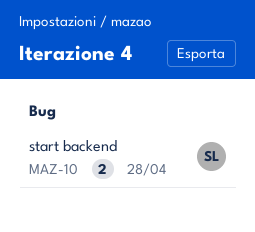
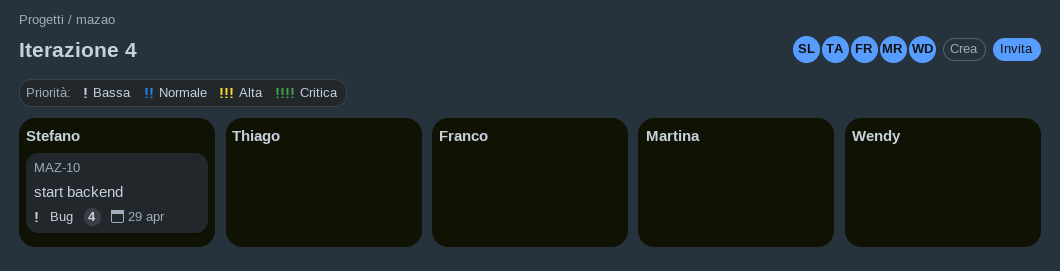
MAZ-10, estimate: 2 -> 4
MAZ-10, due: Apr 28 -> Apr 29

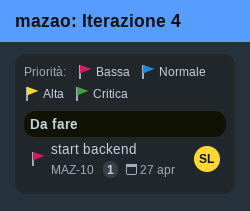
MAZ-10, estimate: 4 -> 1
MAZ-10, due: Apr 29 -> Apr 27

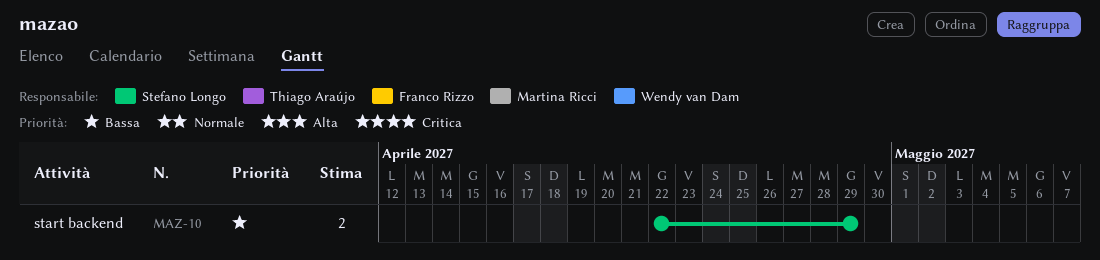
MAZ-10, estimate: 1 -> 2
MAZ-10, due: Apr 27 -> Apr 29

